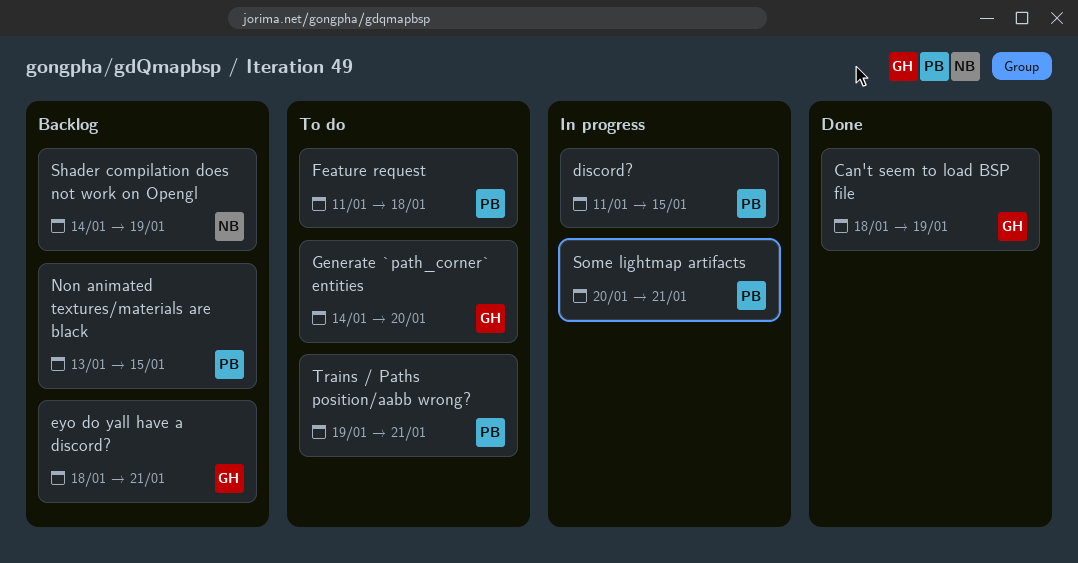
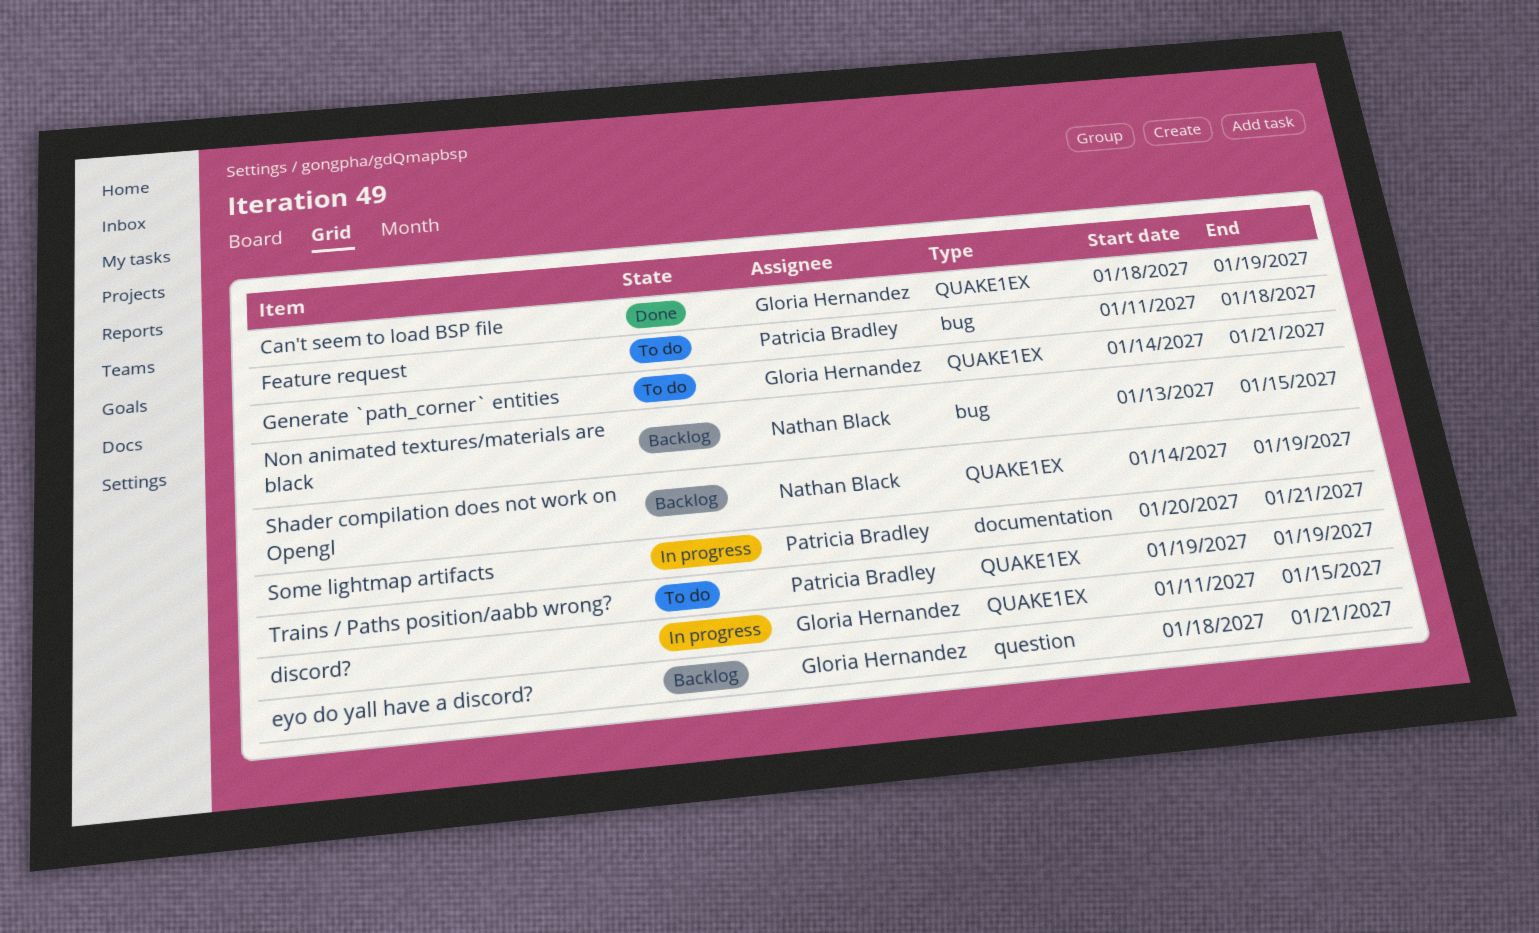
discord?, owner: Patricia Bradley -> Gloria Hernandez
Generate `path_corner` entities, due: Jan 20 -> Jan 21
Non animated textures/materials are black, owner: Patricia Bradley -> Nathan Black
Trains / Paths position/aabb wrong?, due: Jan 21 -> Jan 19

